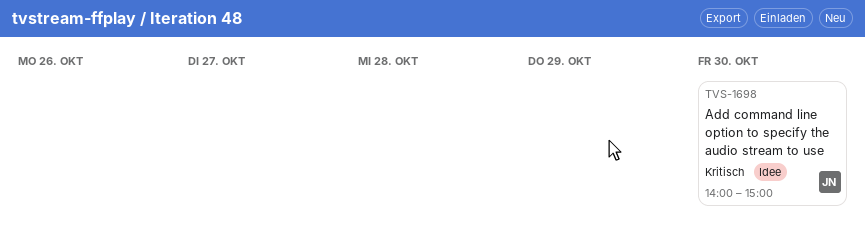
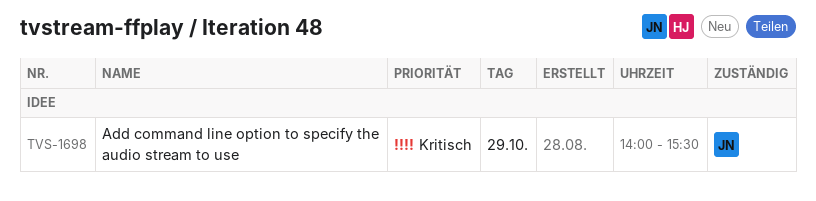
TVS-1698, day: Oct 30 -> Oct 29
TVS-1698, ends: 15:00 -> 15:30

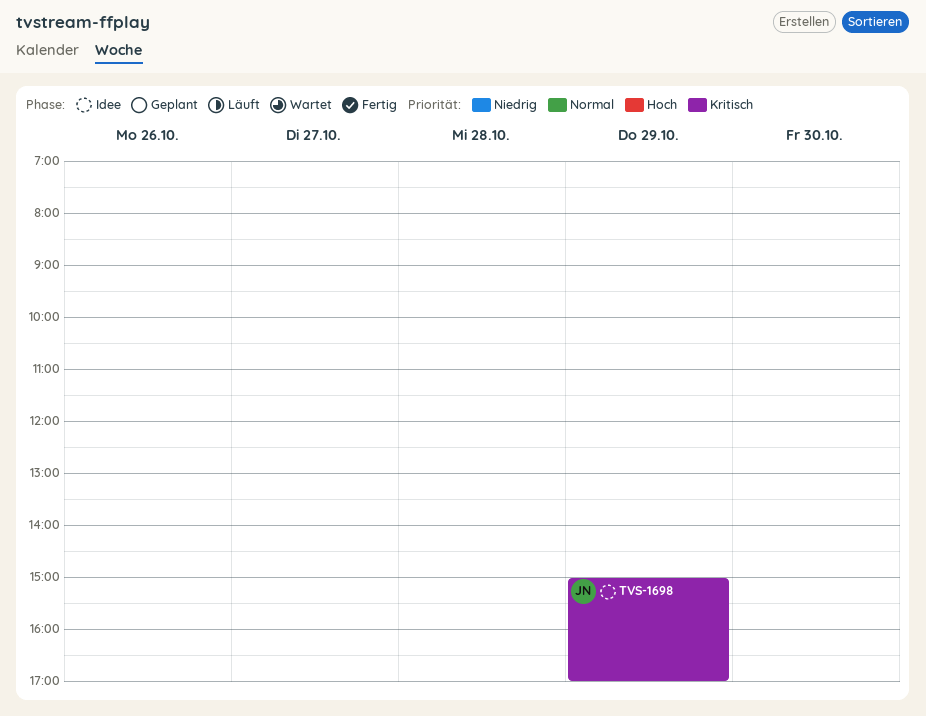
TVS-1698, begins: 14:00 -> 15:00
TVS-1698, ends: 15:30 -> 17:00

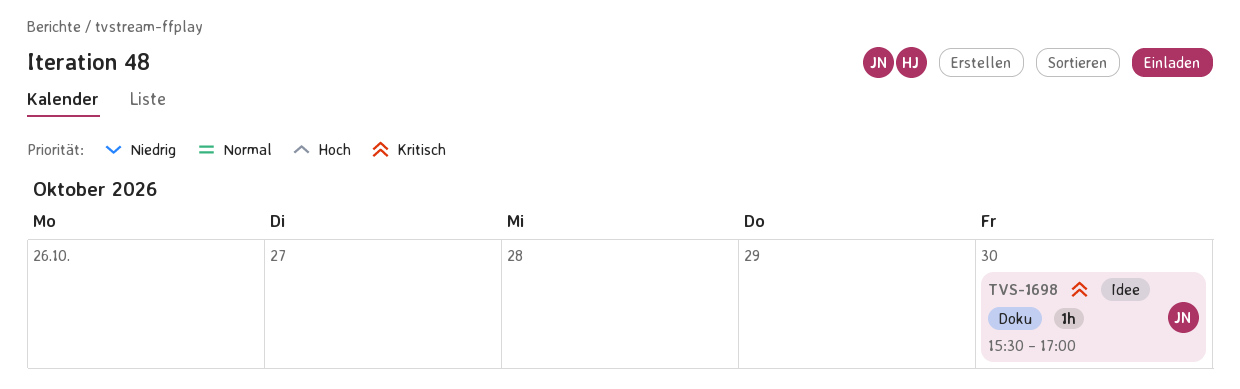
TVS-1698, day: Oct 29 -> Oct 30
TVS-1698, begins: 15:00 -> 15:30

